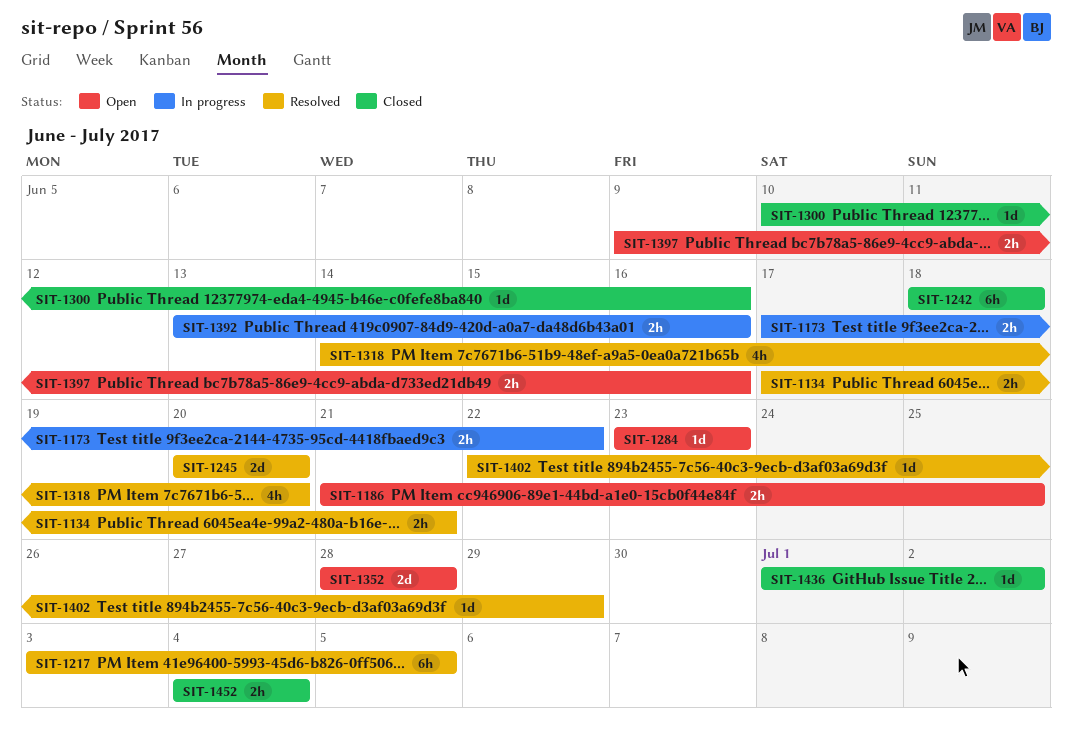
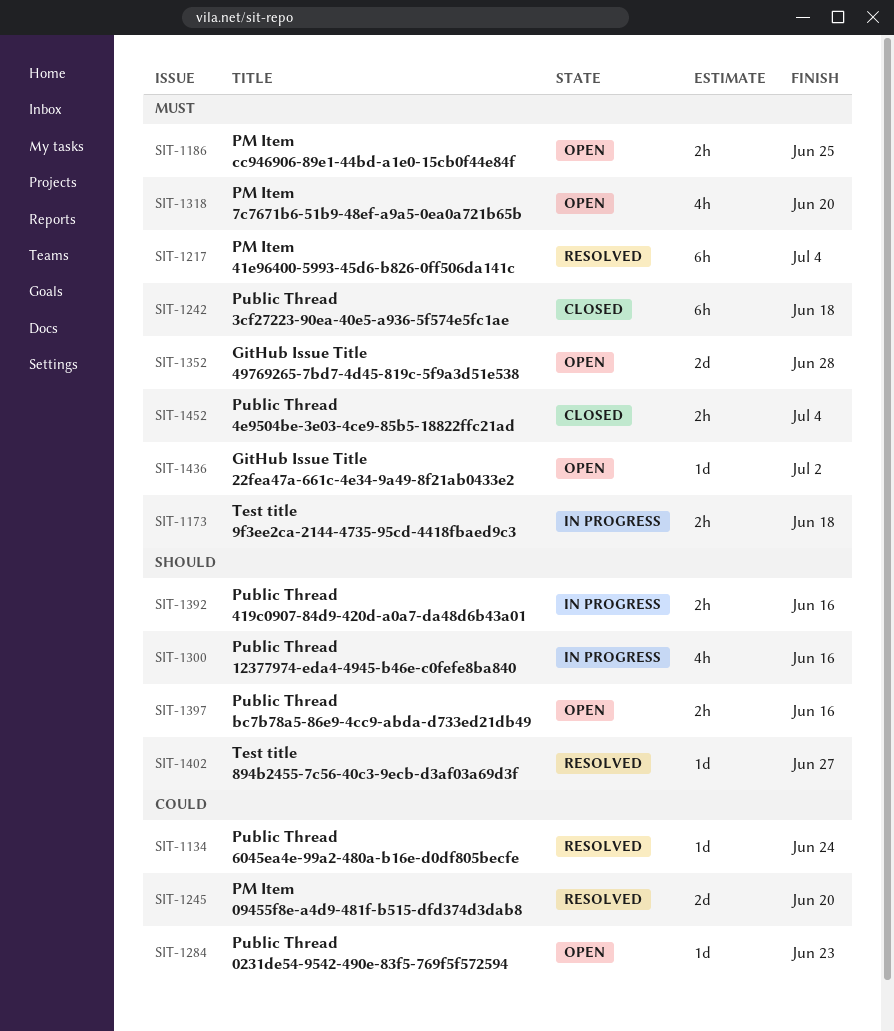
SIT-1134, estimate: 2h -> 1d
SIT-1134, due: Jun 21 -> Jun 24
SIT-1173, due: Jun 22 -> Jun 18
SIT-1217, due: Jul 5 -> Jul 4
SIT-1300, status: Closed -> In progress
SIT-1300, estimate: 1d -> 4h
SIT-1318, status: Resolved -> Open
SIT-1402, due: Jun 29 -> Jun 27
SIT-1436, status: Closed -> Open

